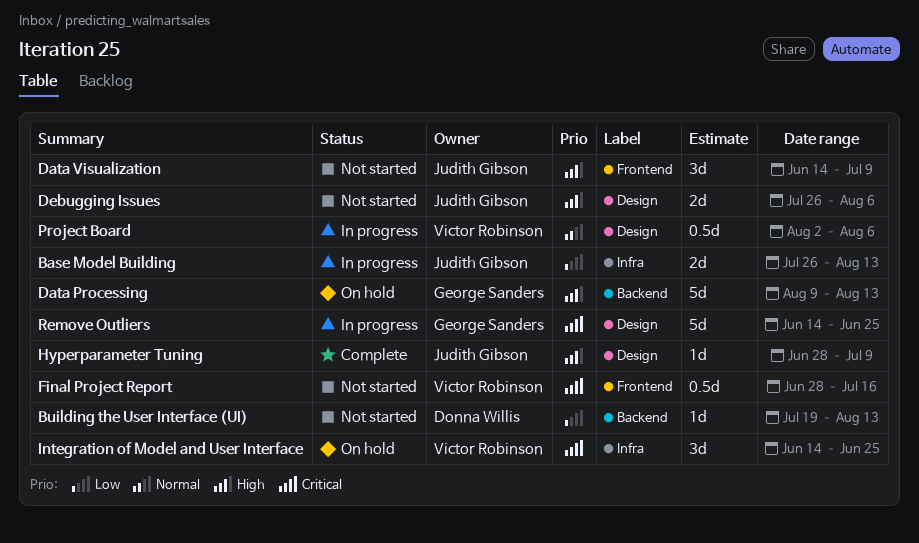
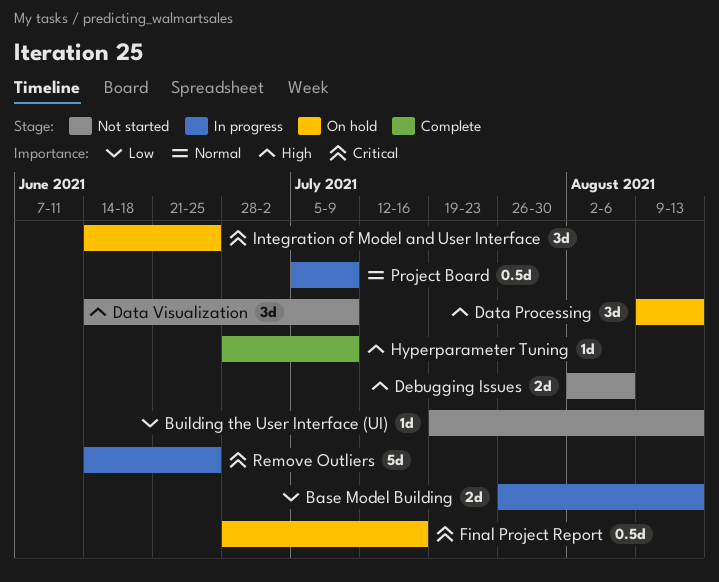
Data Processing, estimate: 5d -> 3d
Debugging Issues, start: Jul 26 -> Aug 2
Final Project Report, status: Not started -> On hold
Project Board, start: Aug 2 -> Jul 5
Project Board, due: Aug 6 -> Jul 9

